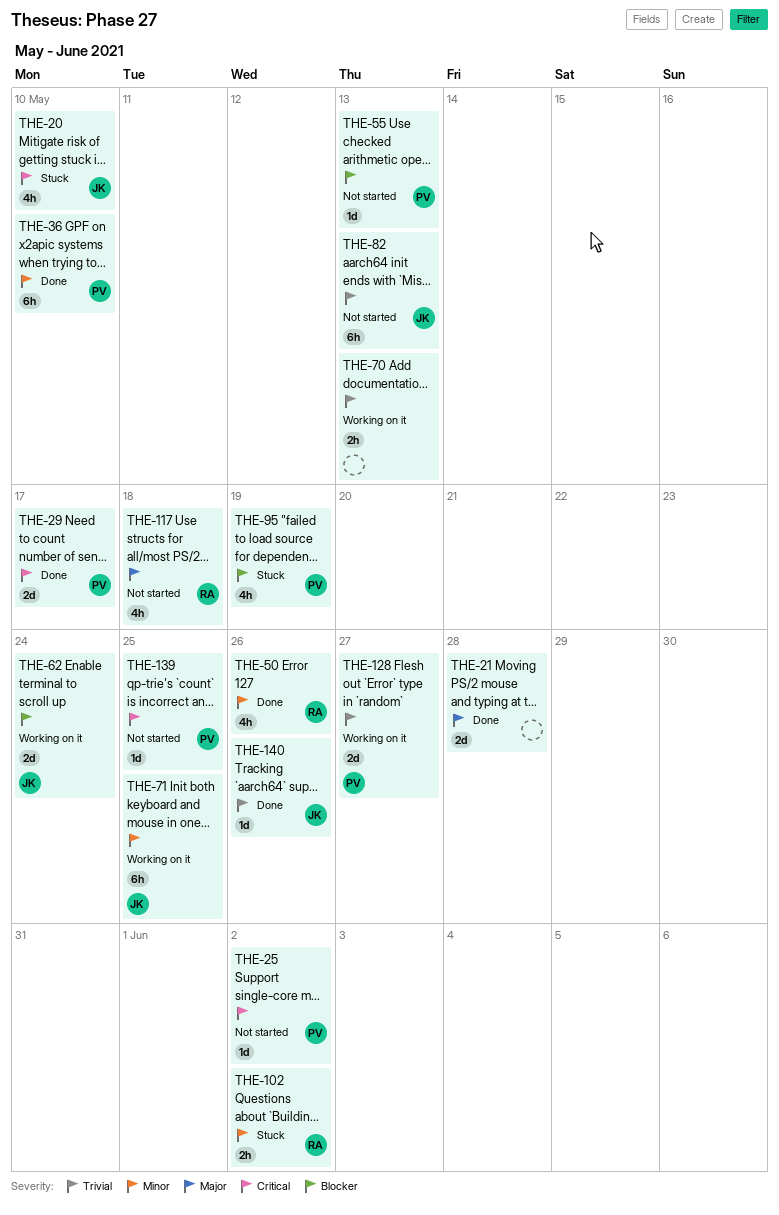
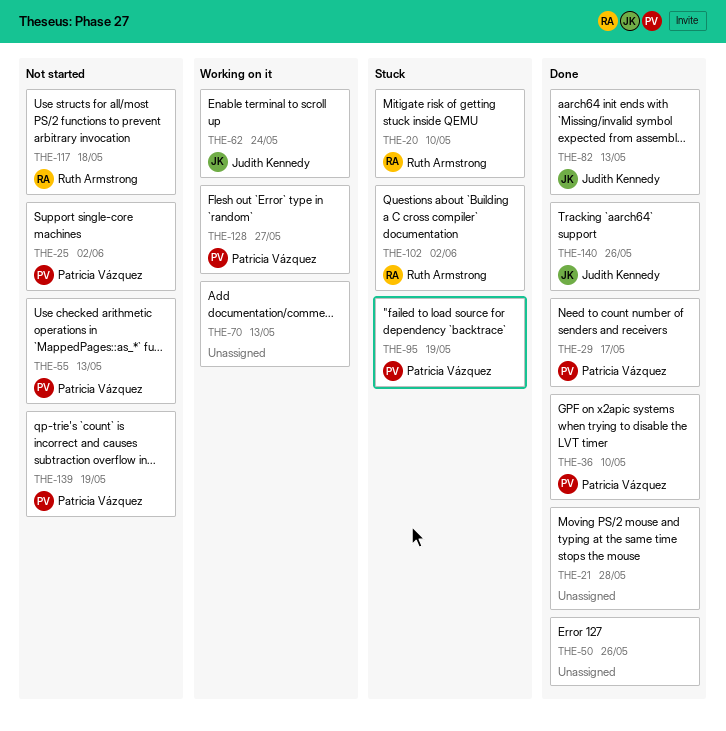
THE-20, owner: Judith Kennedy -> Ruth Armstrong
THE-50, owner: Ruth Armstrong -> none
THE-71: present -> none
THE-82, status: Not started -> Done
THE-139, due: May 25 -> May 19

